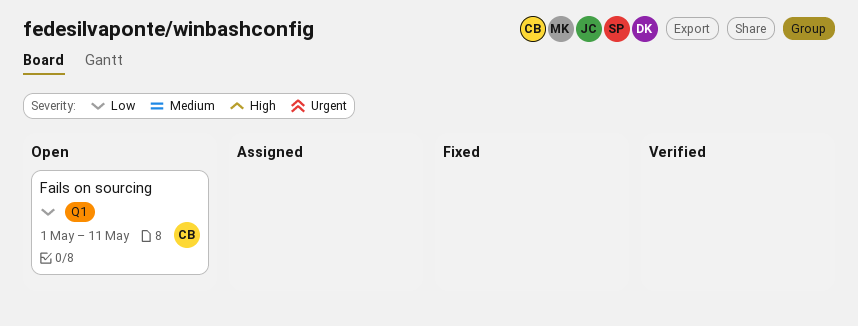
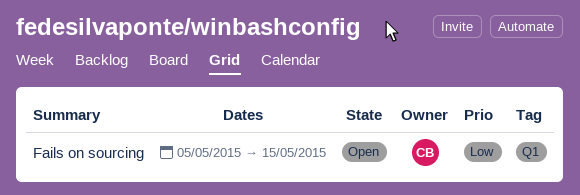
Fails on sourcing, start: May 1 -> May 5
Fails on sourcing, due: May 11 -> May 15

